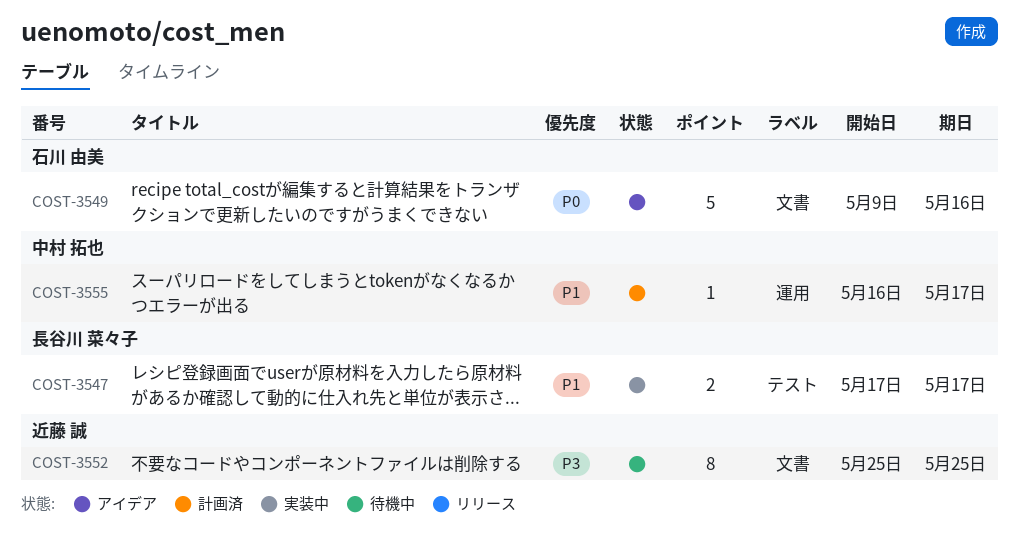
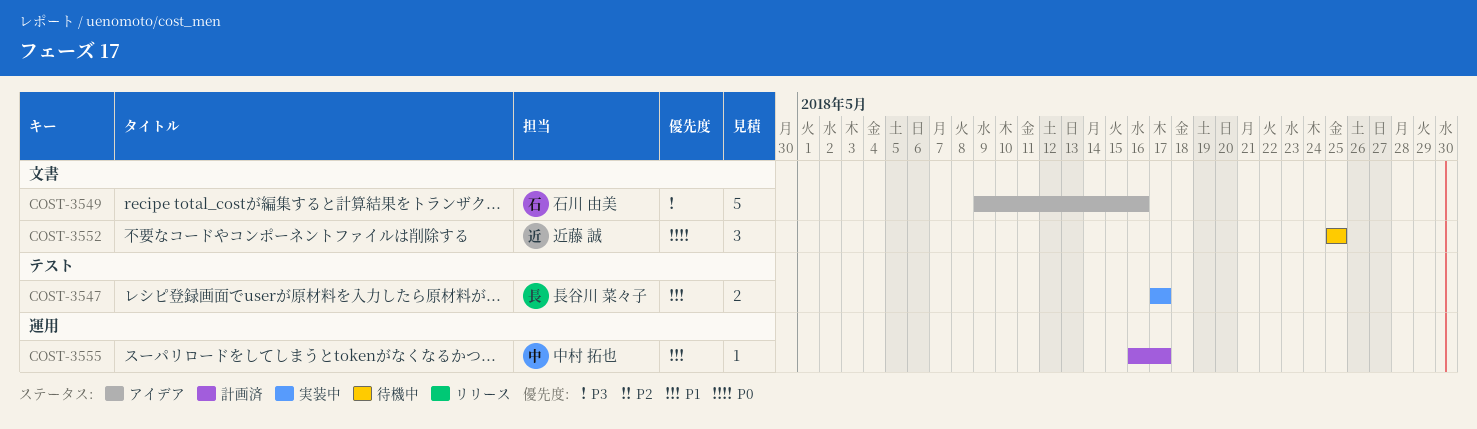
COST-3549, priority: P0 -> P3
COST-3552, priority: P3 -> P0
COST-3552, estimate: 8 -> 3

